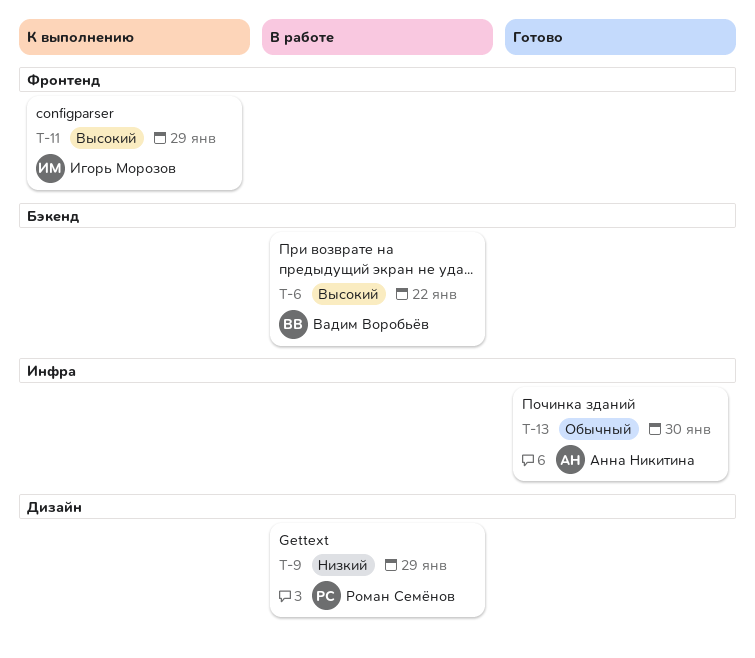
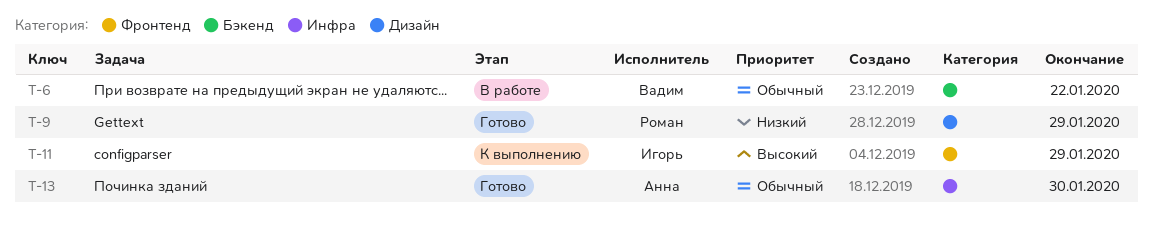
T-6, priority: Высокий -> Обычный
T-9, status: В работе -> Готово

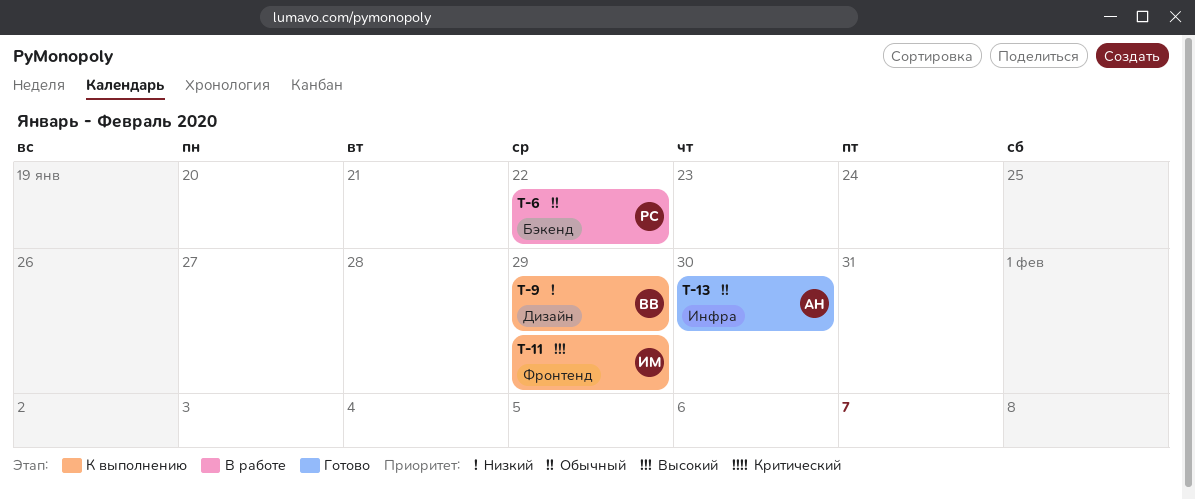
T-6, owner: Вадим -> Роман
T-9, status: Готово -> К выполнению
T-9, owner: Роман -> Вадим

